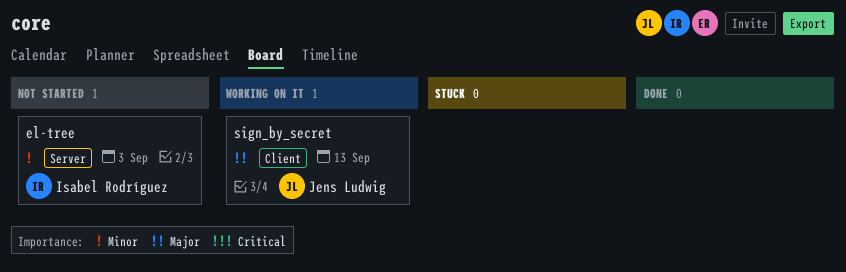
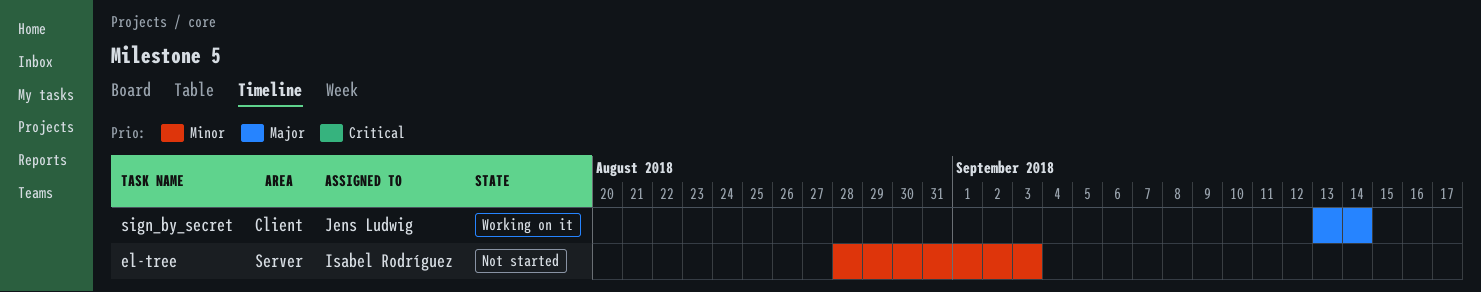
sign_by_secret, due: Sep 13 -> Sep 14

